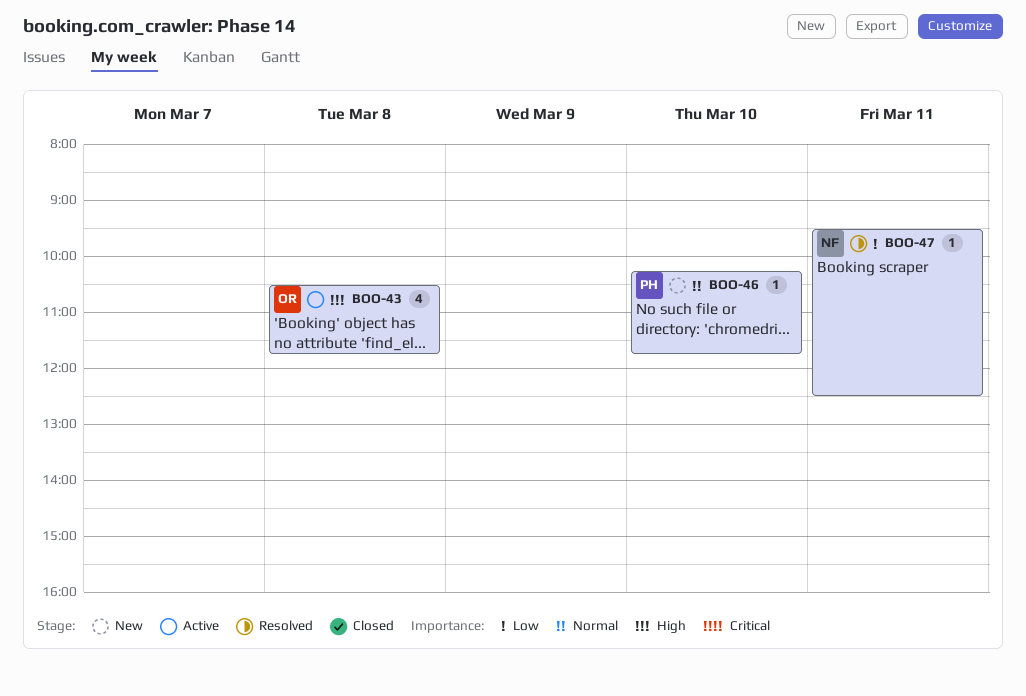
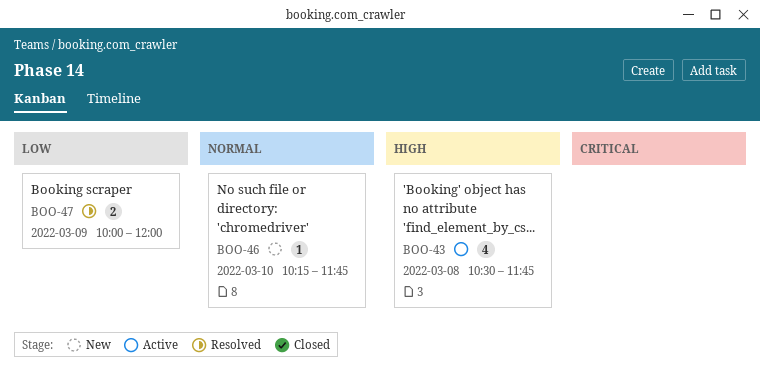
BOO-47, estimate: 1 -> 2
BOO-47, day: Mar 11 -> Mar 9
BOO-47, begins: 09:30 -> 10:00
BOO-47, ends: 12:30 -> 12:00

